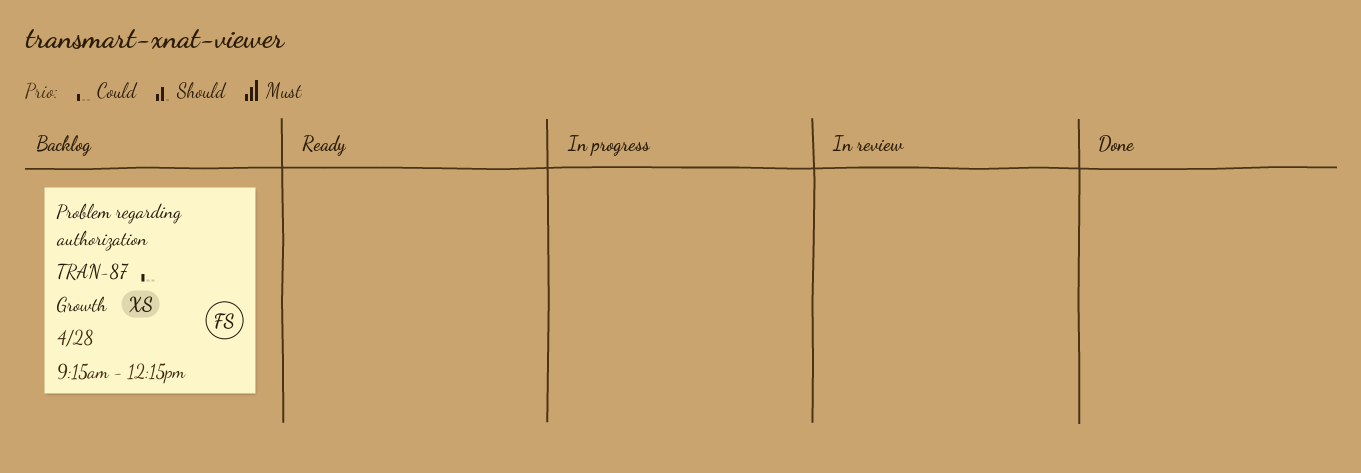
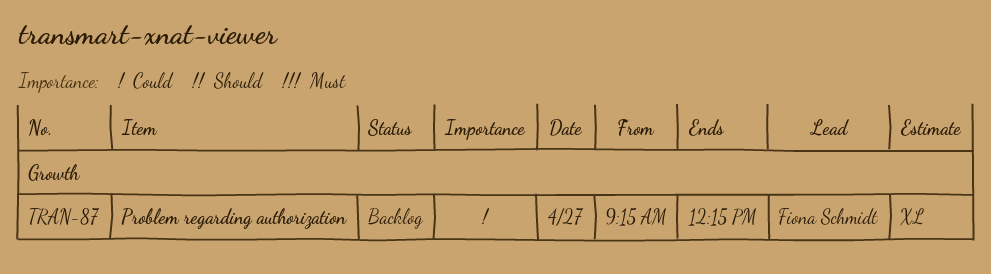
TRAN-87, estimate: XS -> XL
TRAN-87, day: Apr 28 -> Apr 27

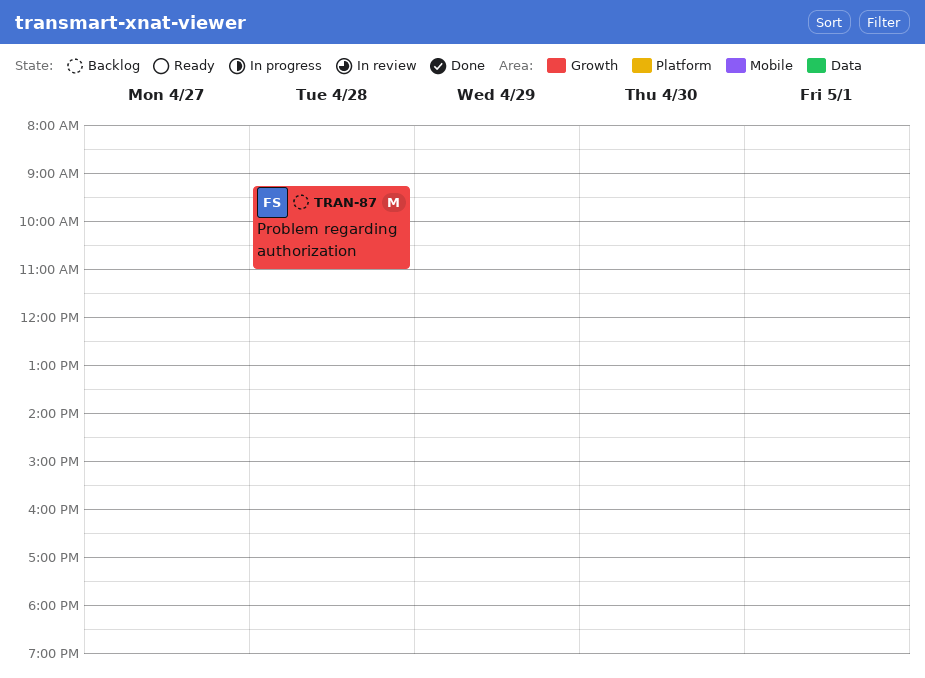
TRAN-87, estimate: XL -> M
TRAN-87, day: Apr 27 -> Apr 28
TRAN-87, ends: 12:15 -> 11:00

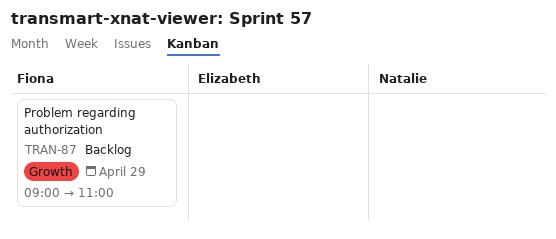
TRAN-87, day: Apr 28 -> Apr 29
TRAN-87, begins: 09:15 -> 09:00

